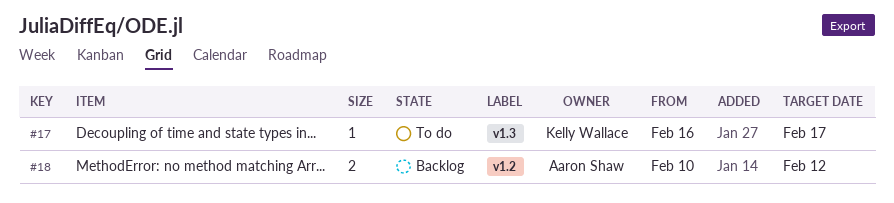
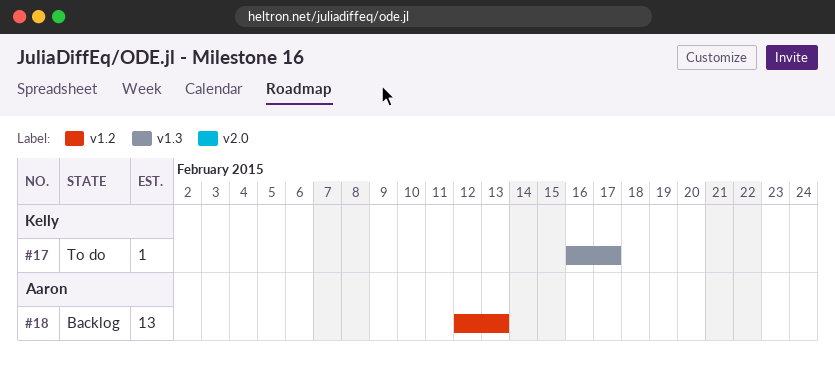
#18, estimate: 2 -> 13
#18, start: Feb 10 -> Feb 12
#18, due: Feb 12 -> Feb 13

